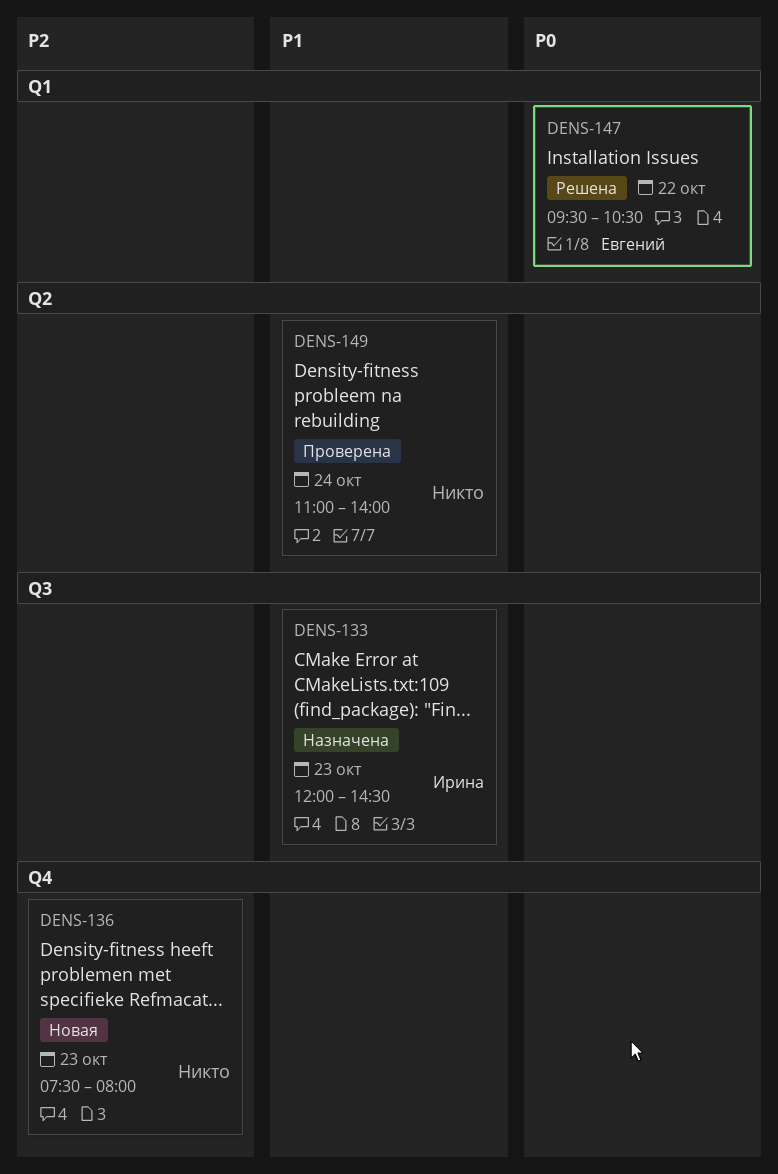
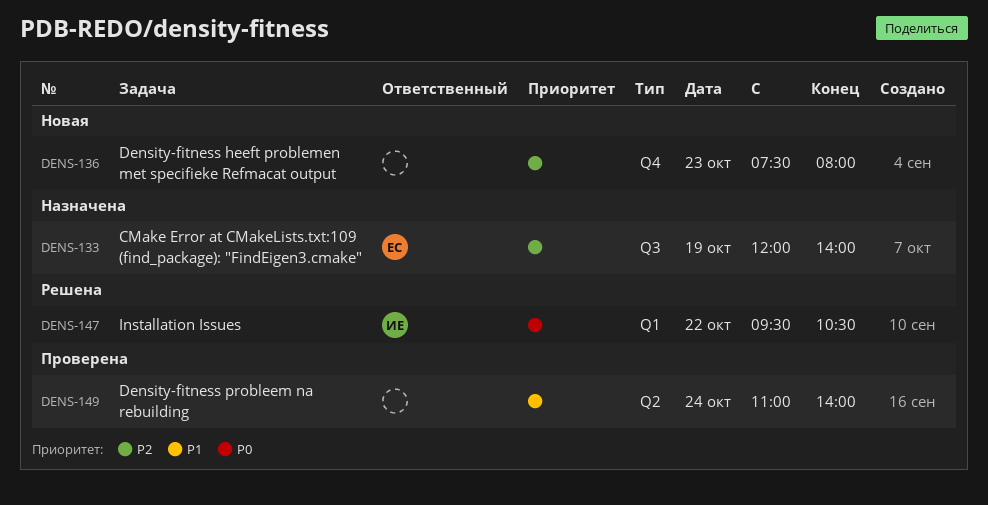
DENS-133, owner: Ирина -> Евгений
DENS-133, priority: P1 -> P2
DENS-133, day: Oct 23 -> Oct 19
DENS-133, ends: 14:30 -> 14:00
DENS-147, owner: Евгений -> Ирина

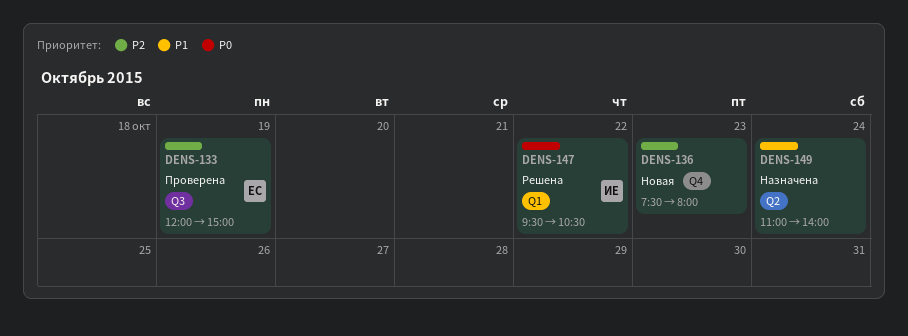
DENS-133, status: Назначена -> Проверена
DENS-133, ends: 14:00 -> 15:00
DENS-149, status: Проверена -> Назначена

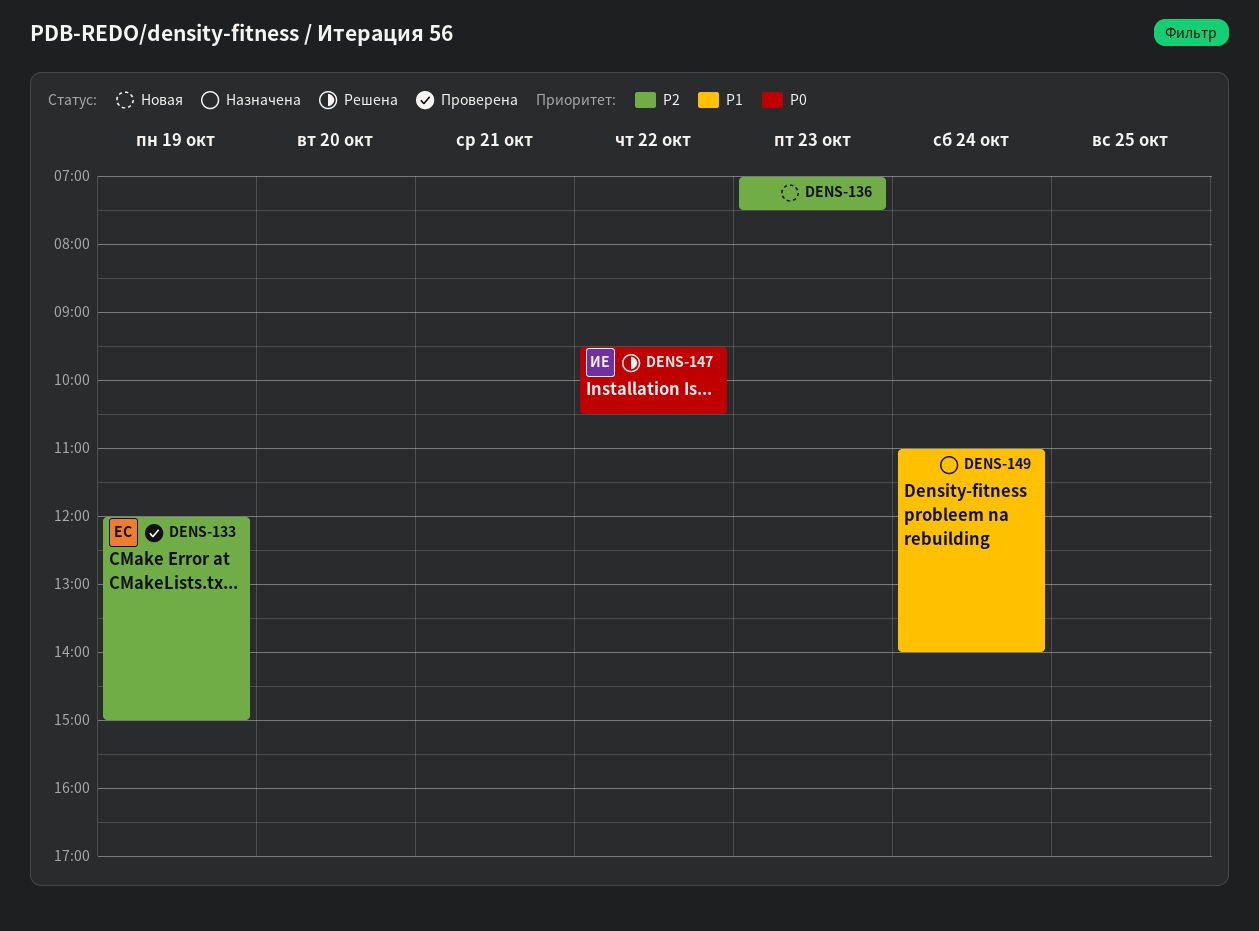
DENS-136, begins: 07:30 -> 07:00
DENS-136, ends: 08:00 -> 07:30

